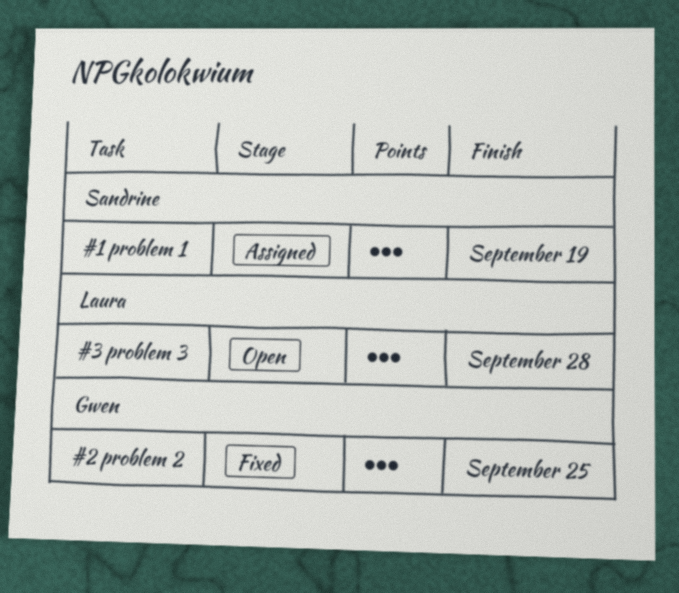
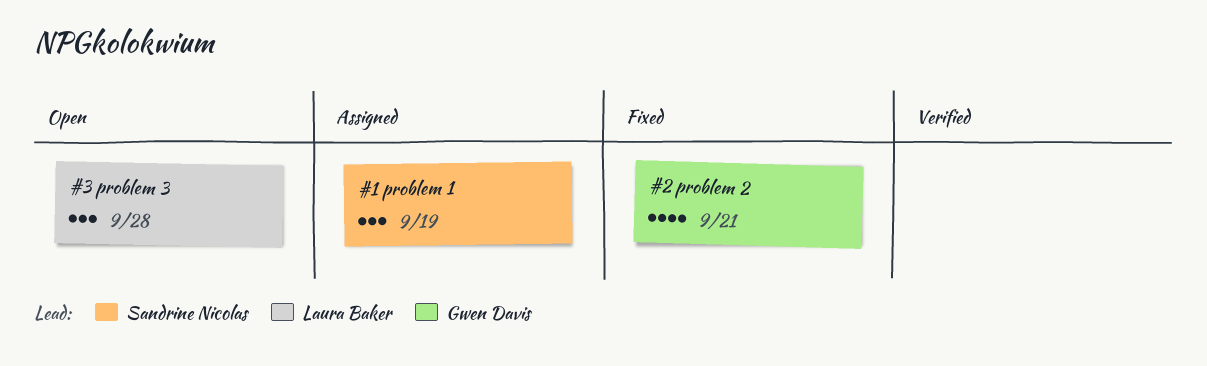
#2 problem 2, estimate: 3 -> 4
#2 problem 2, due: Sep 25 -> Sep 21

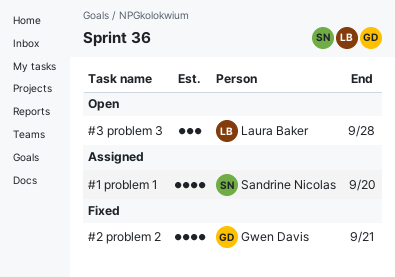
#1 problem 1, estimate: 3 -> 4
#1 problem 1, due: Sep 19 -> Sep 20

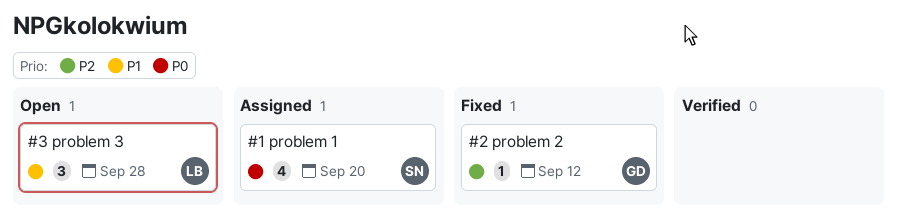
#2 problem 2, estimate: 4 -> 1
#2 problem 2, due: Sep 21 -> Sep 12

